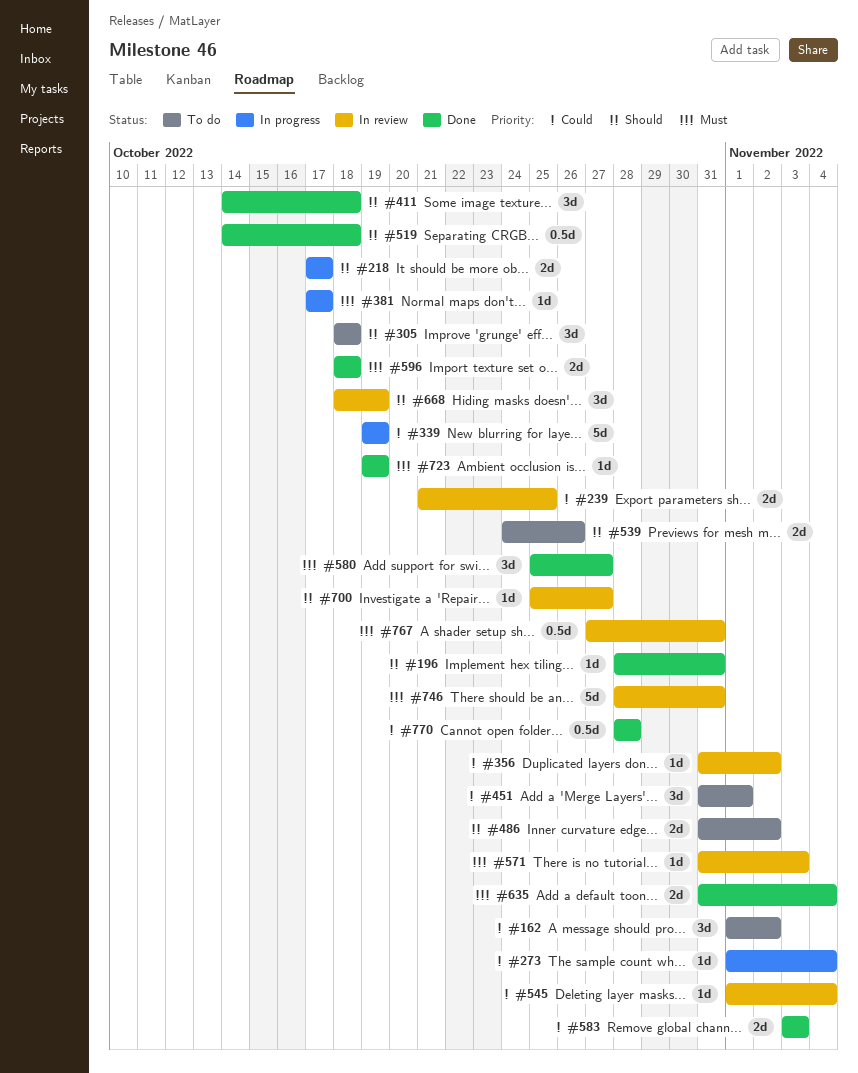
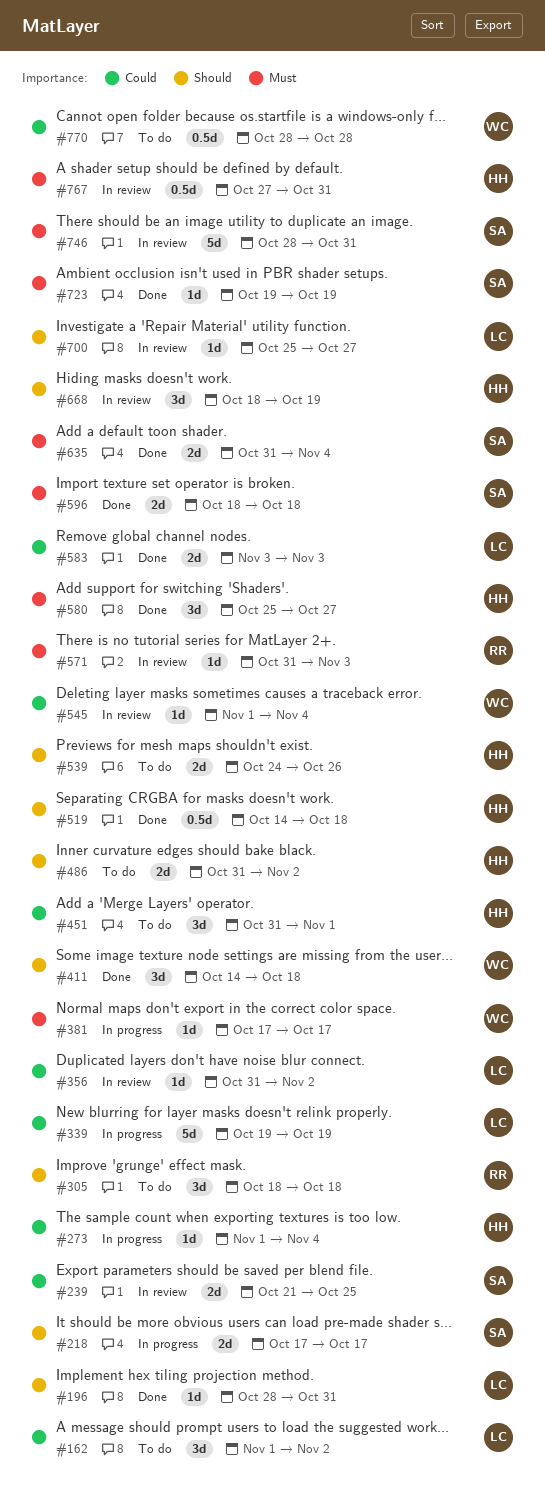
#770, status: Done -> To do

